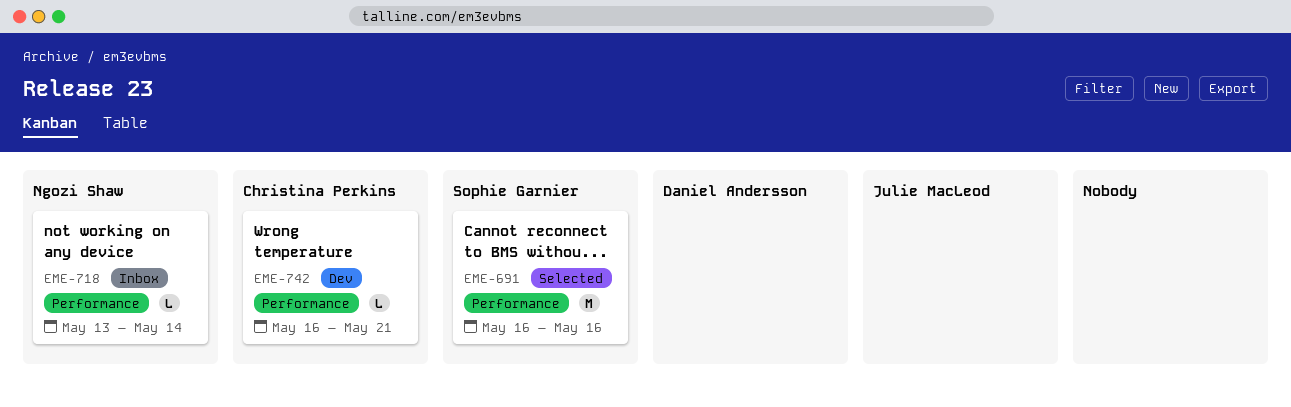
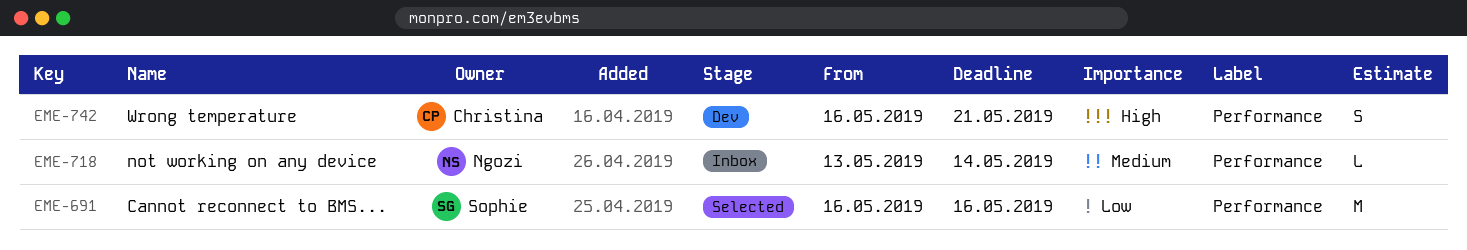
EME-742, estimate: L -> S

